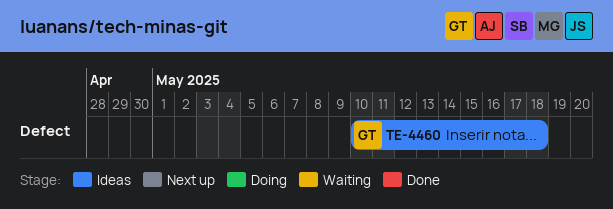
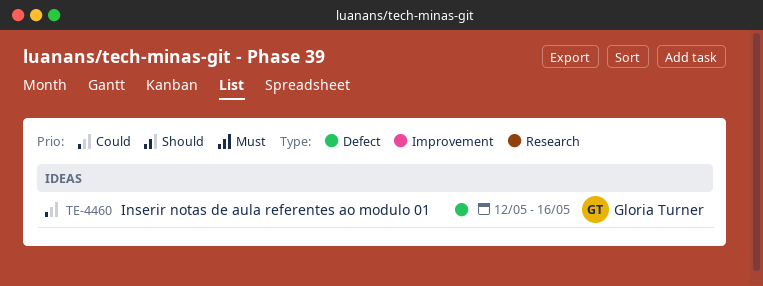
TE-4460, start: May 10 -> May 12
TE-4460, due: May 18 -> May 16

